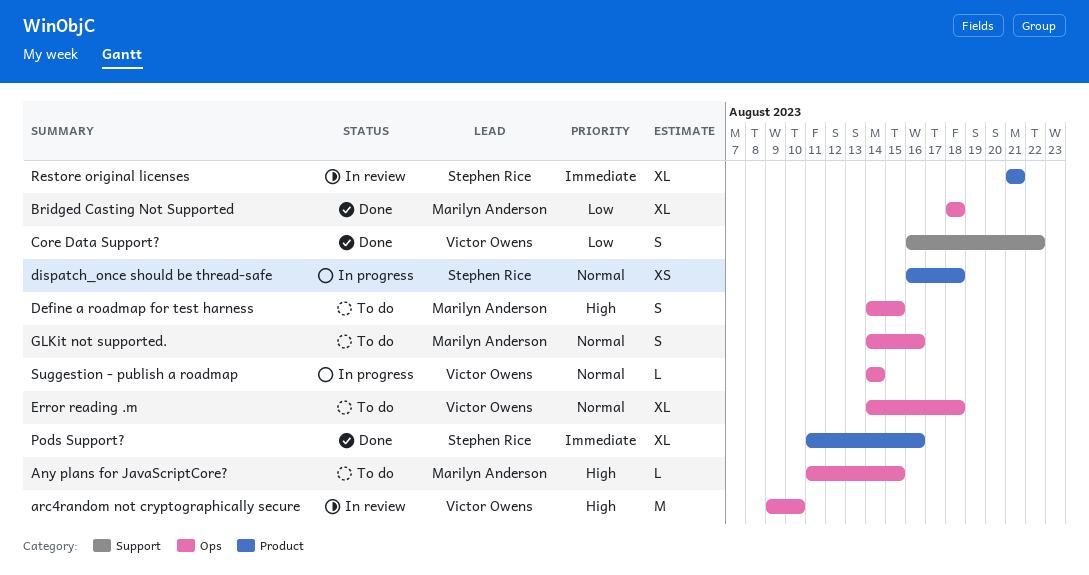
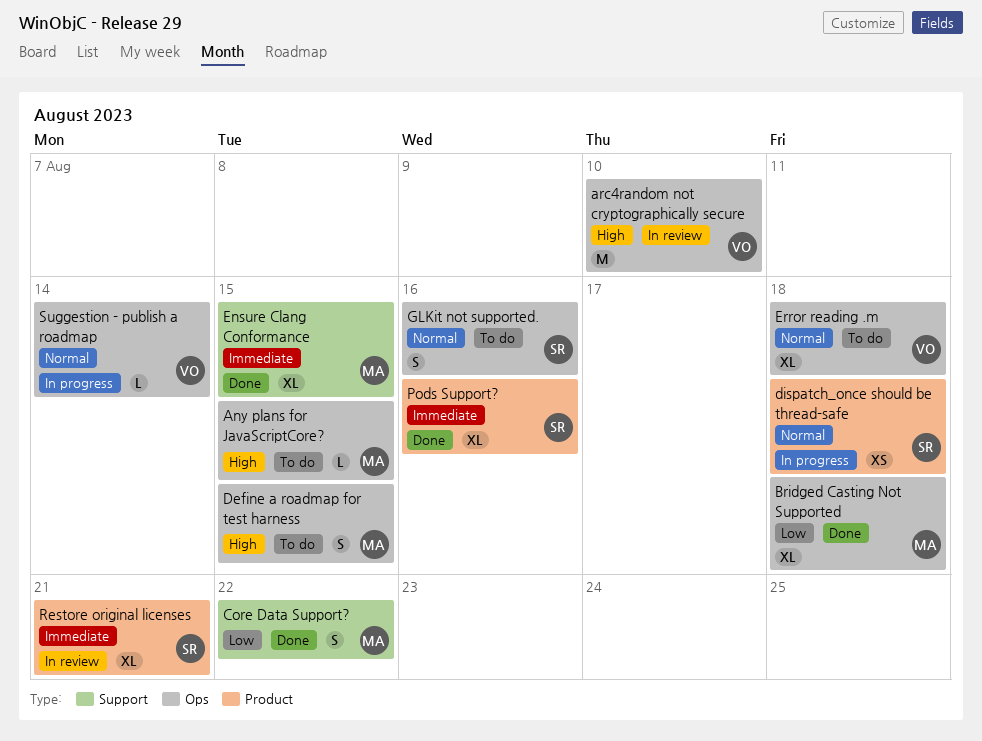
Core Data Support?, owner: Victor Owens -> Marilyn Anderson
Ensure Clang Conformance: none -> present
GLKit not supported., owner: Marilyn Anderson -> Stephen Rice

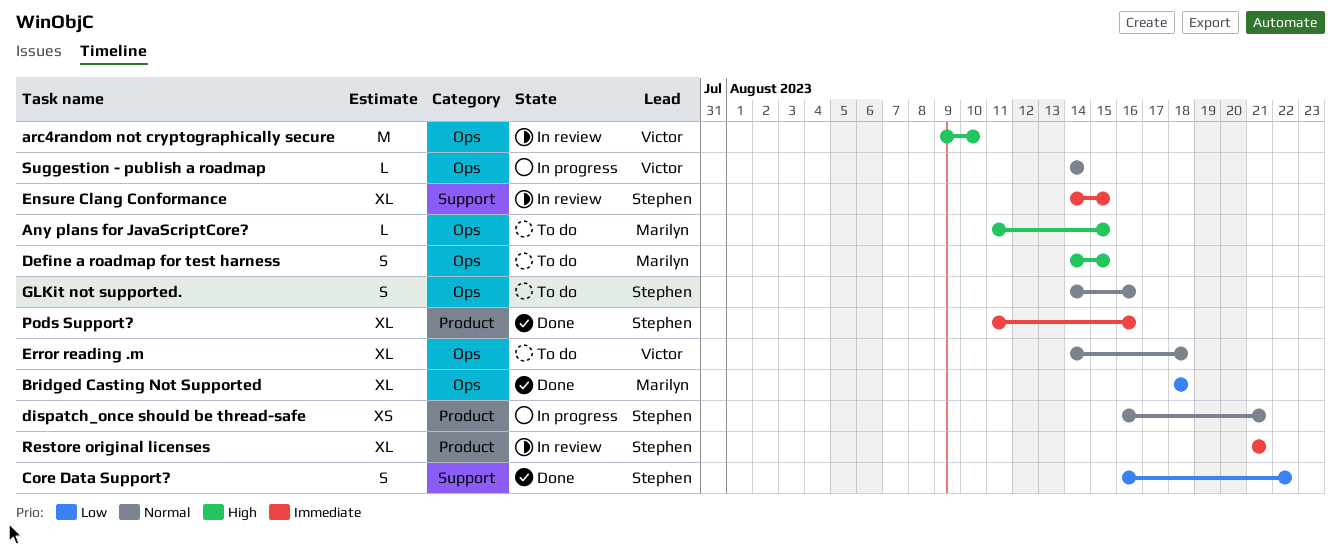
Core Data Support?, owner: Marilyn -> Stephen
dispatch_once should be thread-safe, due: Aug 18 -> Aug 21
Ensure Clang Conformance, status: Done -> In review
Ensure Clang Conformance, owner: Marilyn -> Stephen

